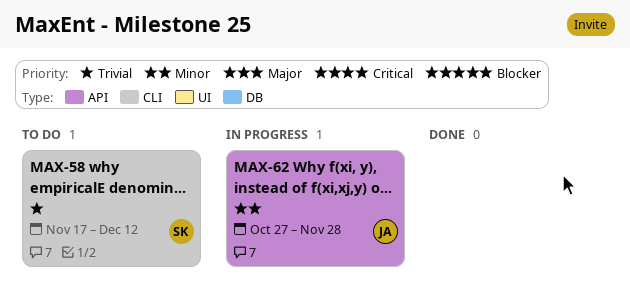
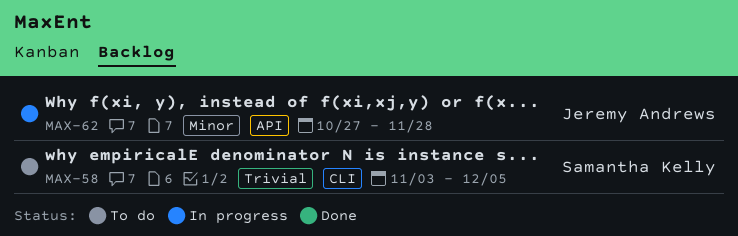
MAX-58, start: Nov 17 -> Nov 3
MAX-58, due: Dec 12 -> Dec 5

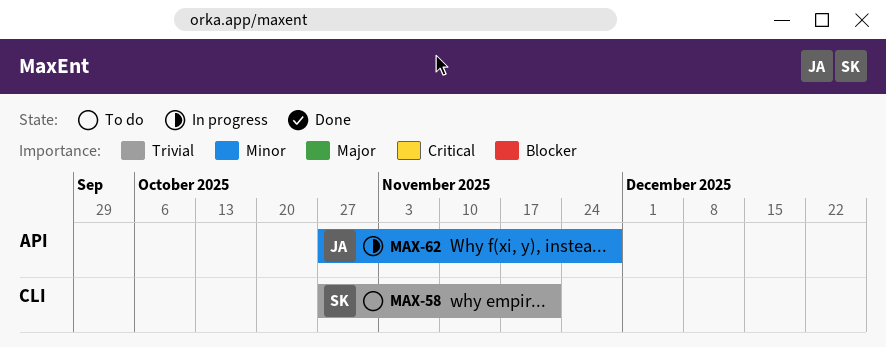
MAX-58, start: Nov 3 -> Oct 27
MAX-58, due: Dec 5 -> Nov 21

